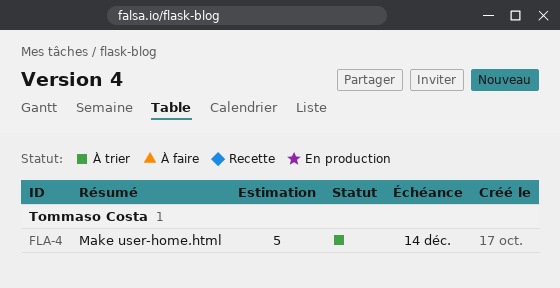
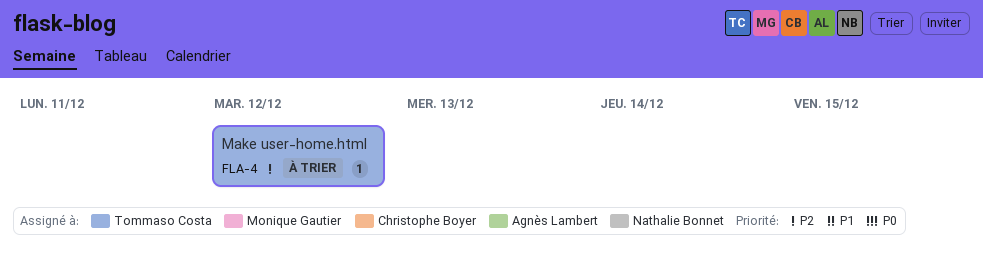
FLA-4, estimate: 5 -> 1
FLA-4, due: Dec 14 -> Dec 12

